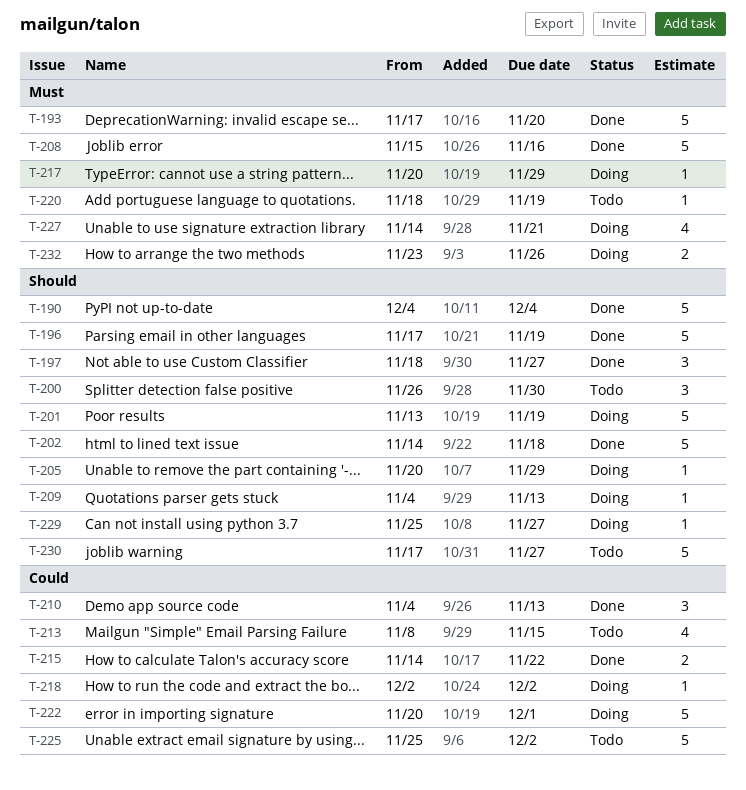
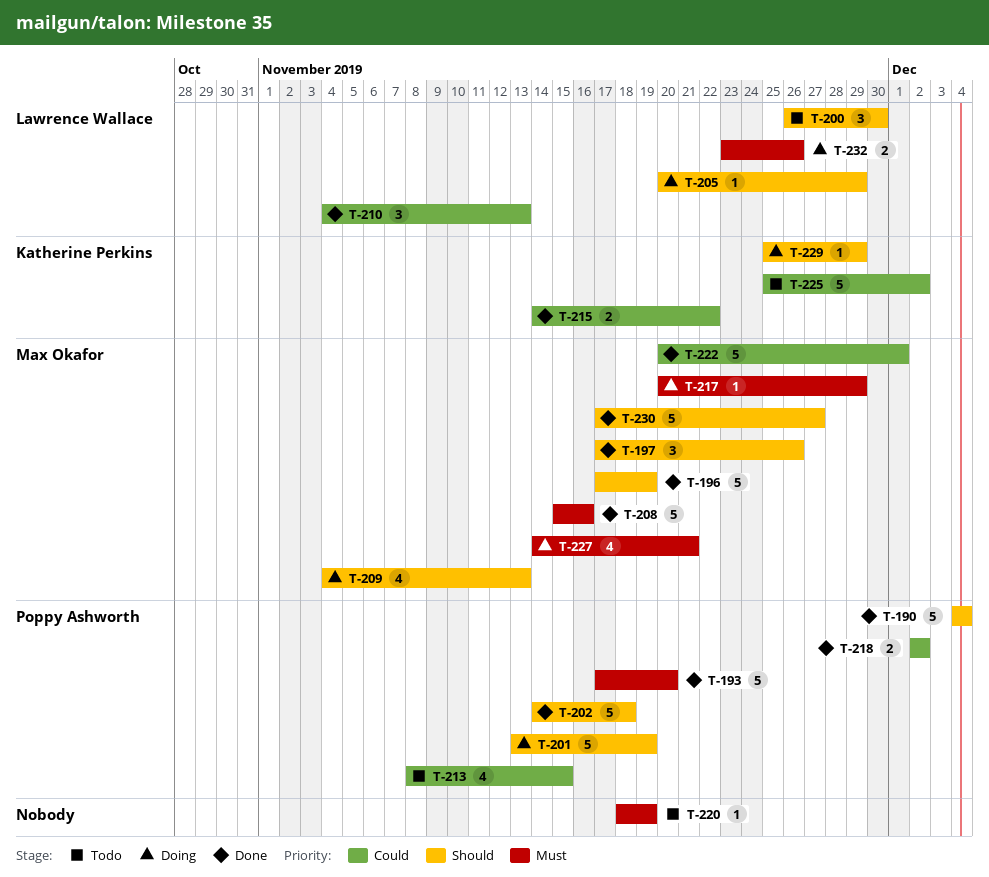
T-197, start: Nov 18 -> Nov 17
T-197, due: Nov 27 -> Nov 26
T-209, estimate: 1 -> 4
T-218, status: Doing -> Done
T-218, estimate: 1 -> 2
T-222, status: Doing -> Done
T-229, due: Nov 27 -> Nov 29
T-230, status: Todo -> Done

